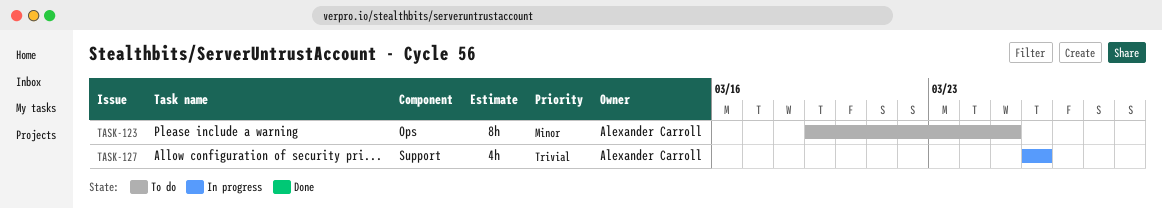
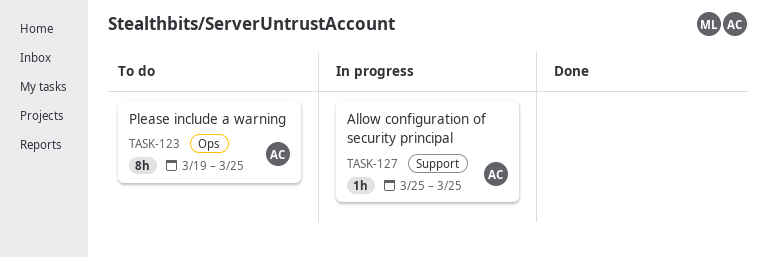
TASK-127, estimate: 4h -> 1h
TASK-127, start: Mar 26 -> Mar 25
TASK-127, due: Mar 26 -> Mar 25

